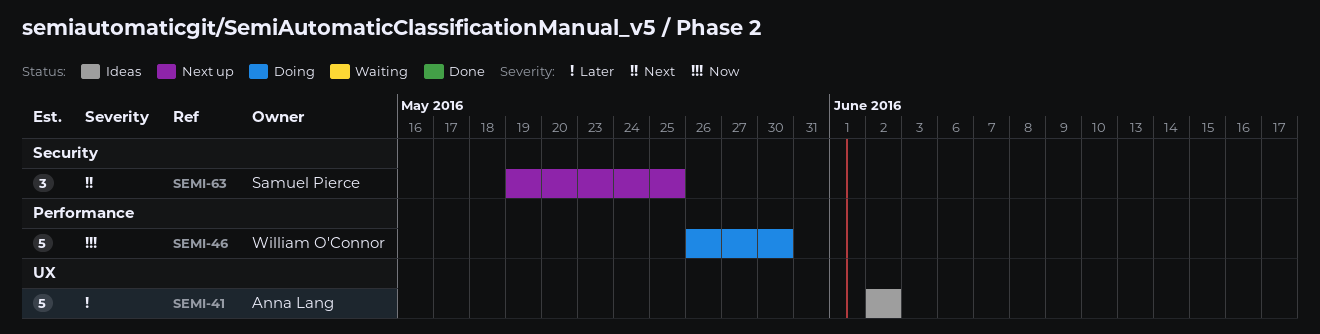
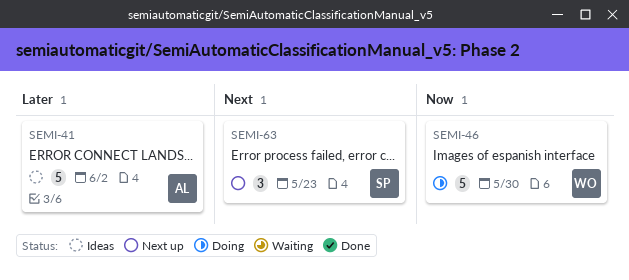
SEMI-63, due: May 25 -> May 23

